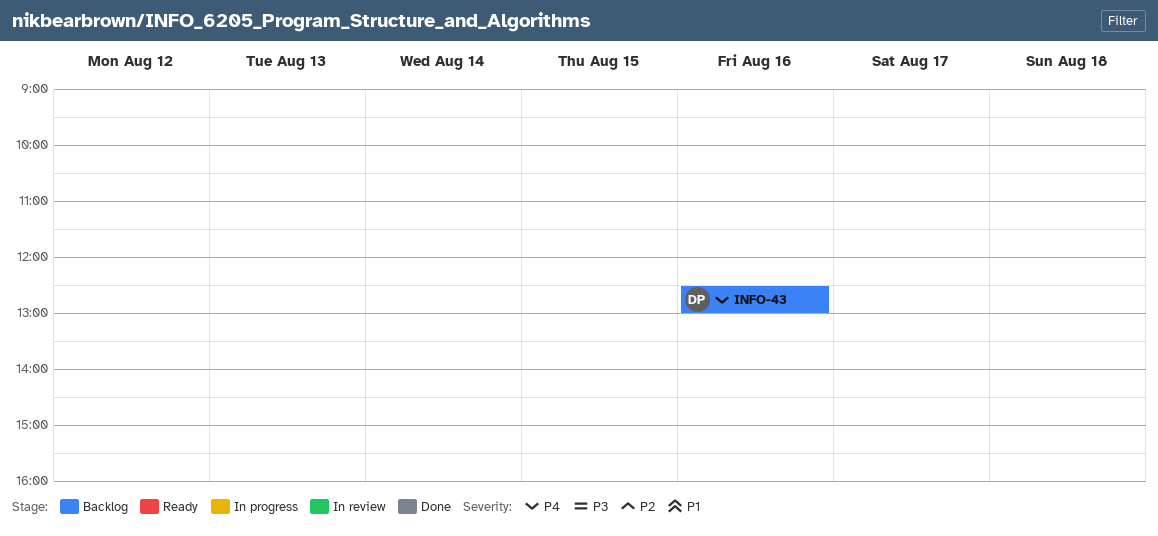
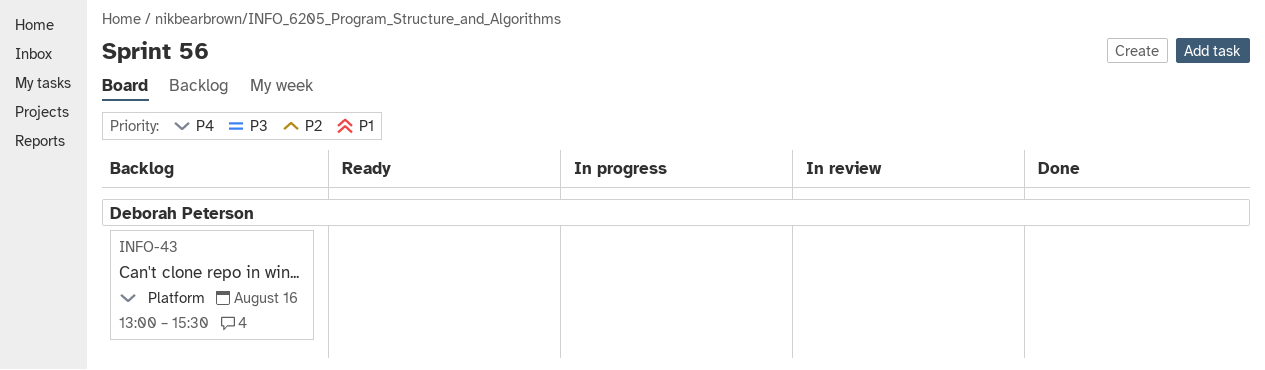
INFO-43, begins: 12:30 -> 13:00
INFO-43, ends: 13:00 -> 15:30

